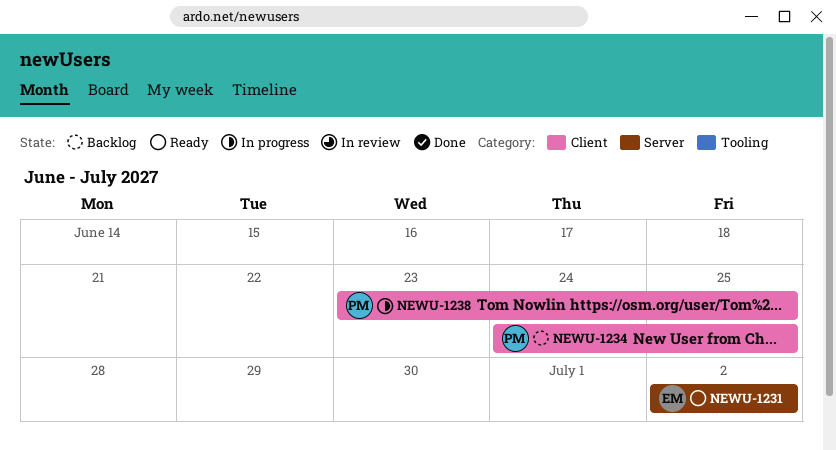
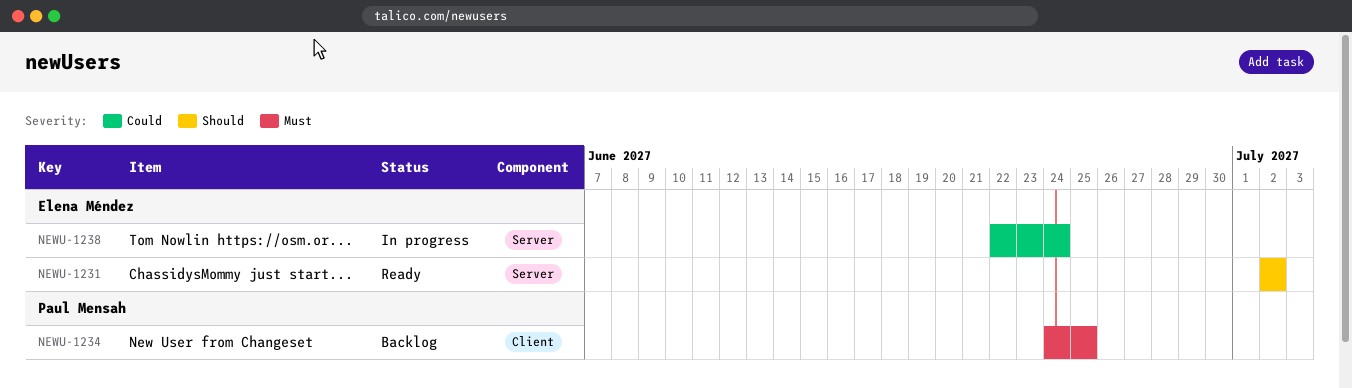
NEWU-1238, owner: Paul Mensah -> Elena Méndez
NEWU-1238, label: Client -> Server
NEWU-1238, start: Jun 23 -> Jun 22
NEWU-1238, due: Jun 25 -> Jun 24

